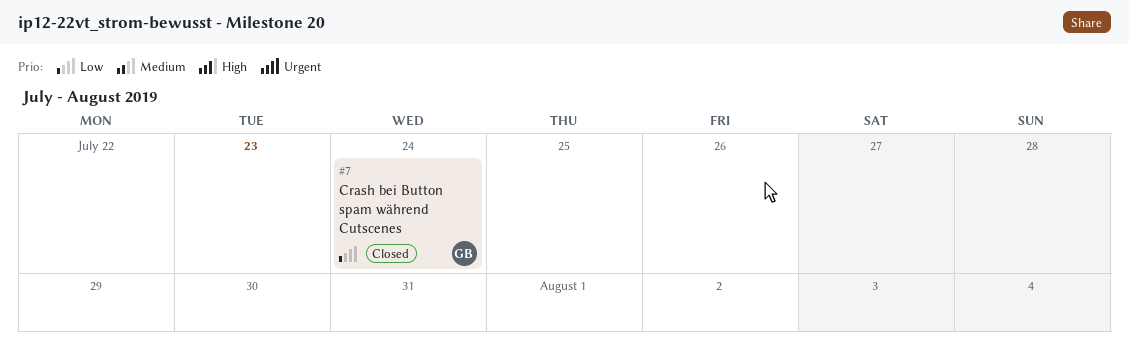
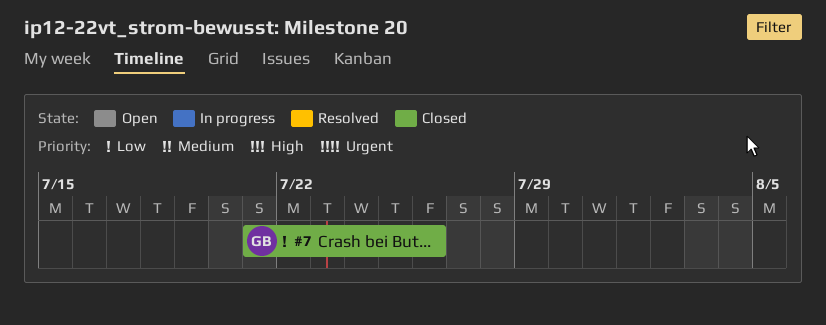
#7, due: Jul 24 -> Jul 26

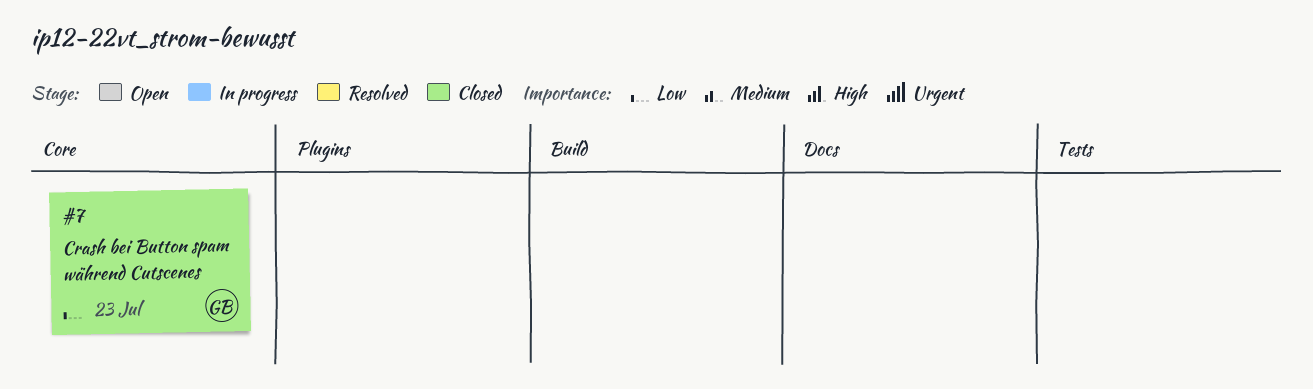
#7, due: Jul 26 -> Jul 23

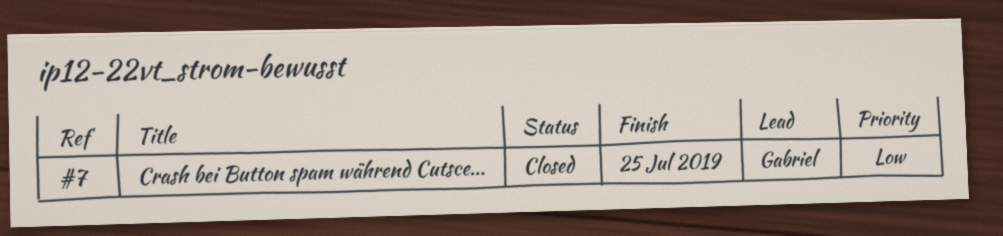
#7, due: Jul 23 -> Jul 25

